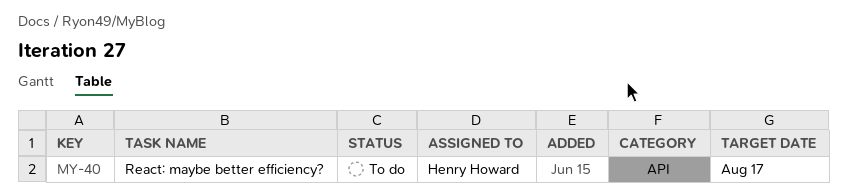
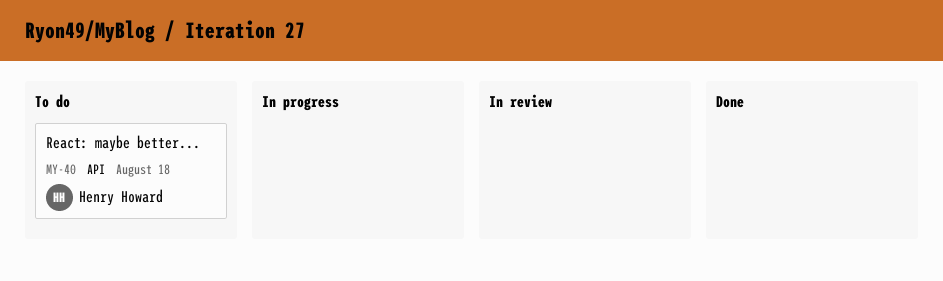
MY-40, due: Aug 17 -> Aug 18

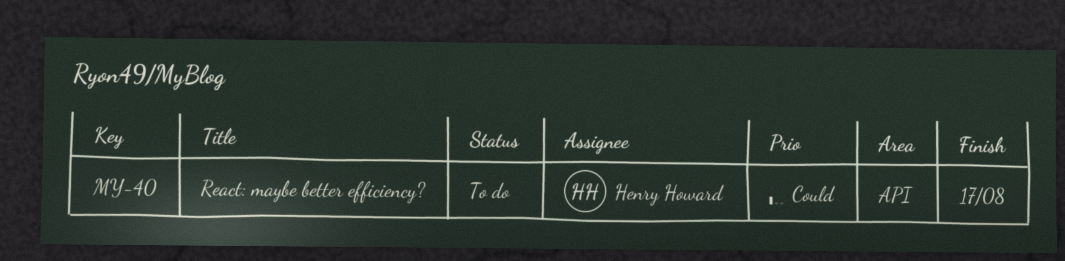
MY-40, due: Aug 18 -> Aug 17

